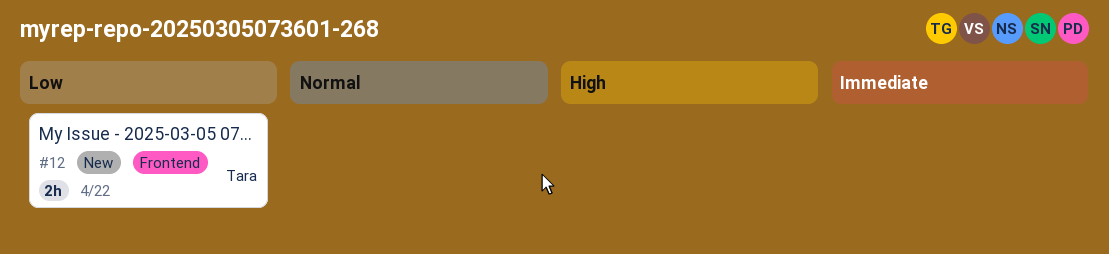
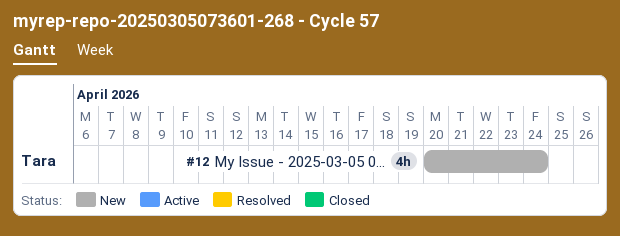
#12, estimate: 2h -> 4h
#12, due: Apr 22 -> Apr 24

